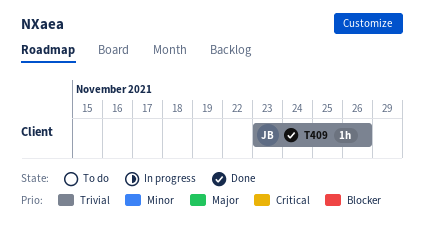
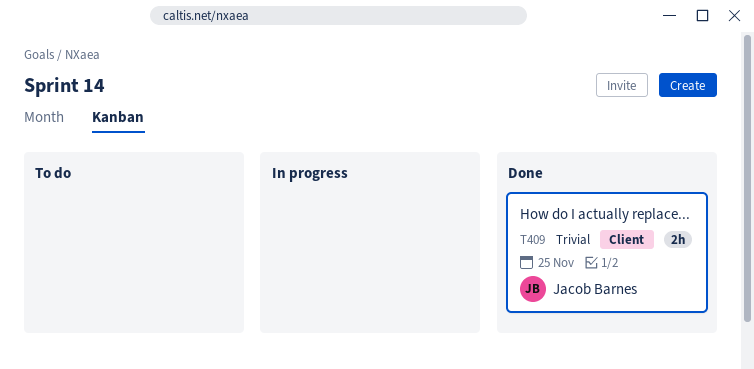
T409, estimate: 1h -> 2h
T409, due: Nov 26 -> Nov 25

